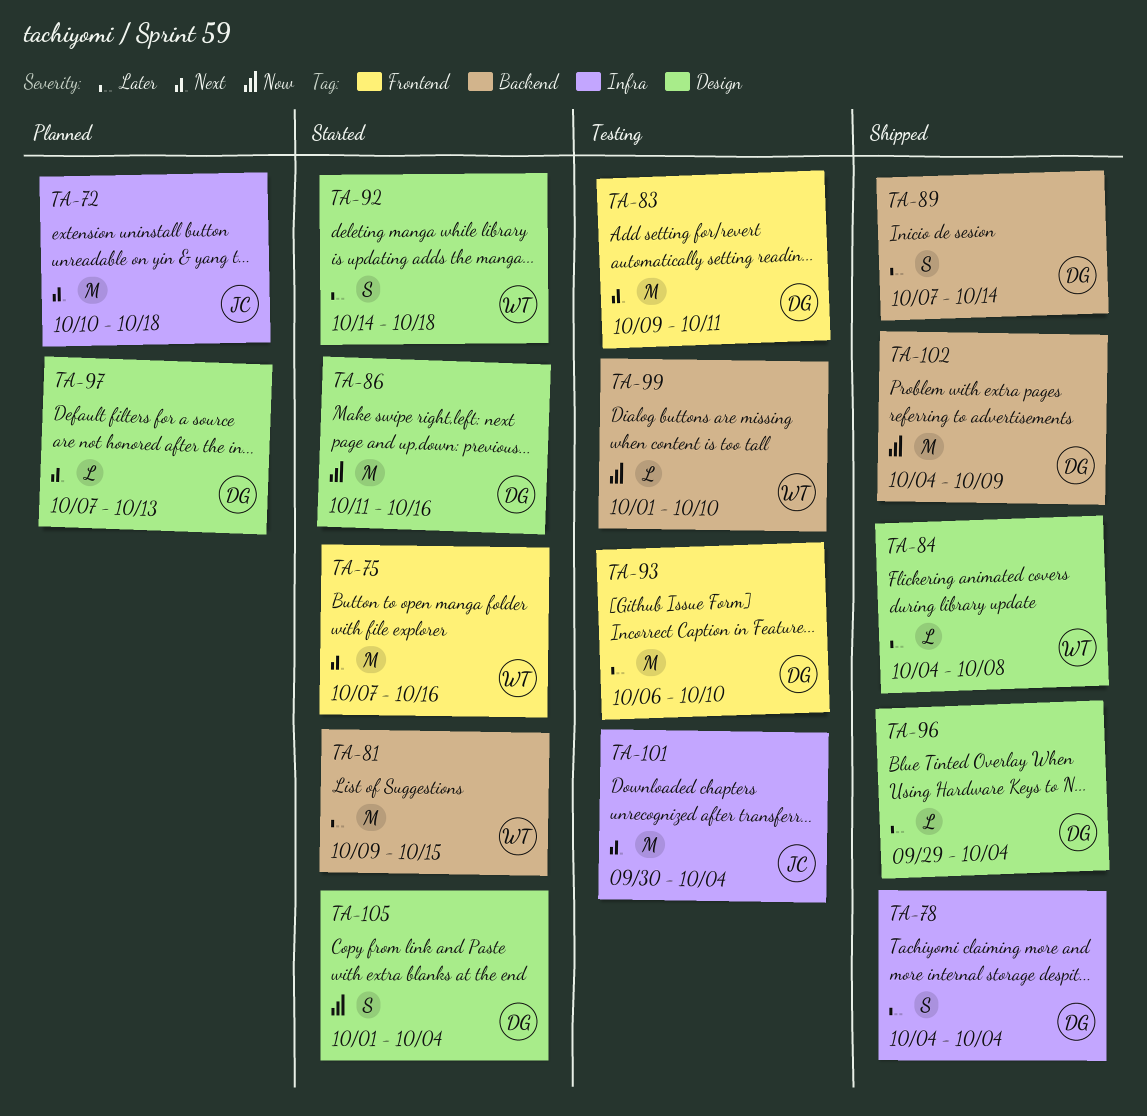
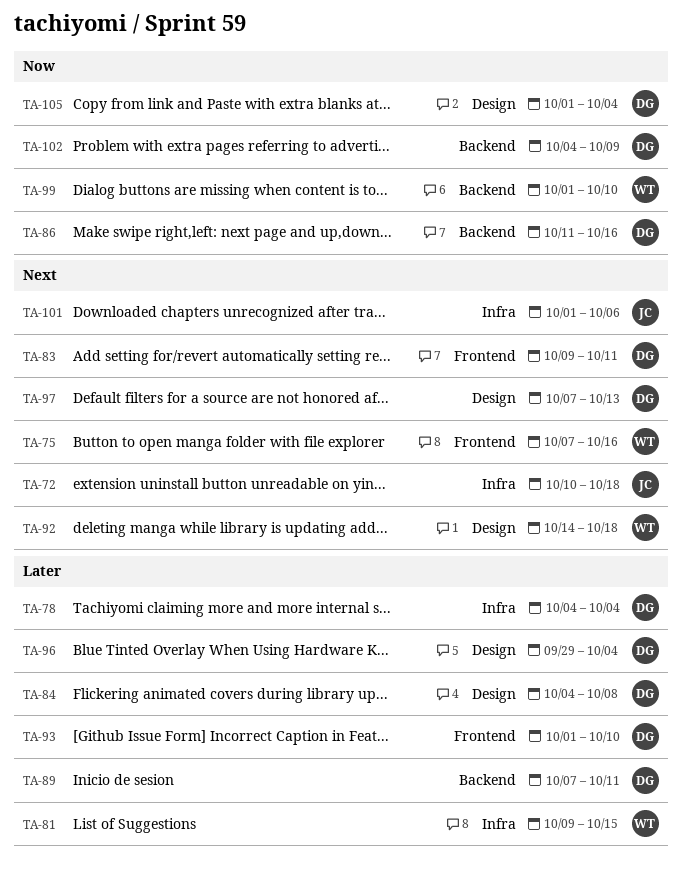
TA-81, label: Backend -> Infra
TA-84, owner: WT -> DG
TA-86, label: Design -> Backend
TA-89, due: Oct 14 -> Oct 11
TA-92, priority: Later -> Next
TA-93, start: Oct 6 -> Oct 1
TA-101, start: Sep 30 -> Oct 1
TA-101, due: Oct 4 -> Oct 6

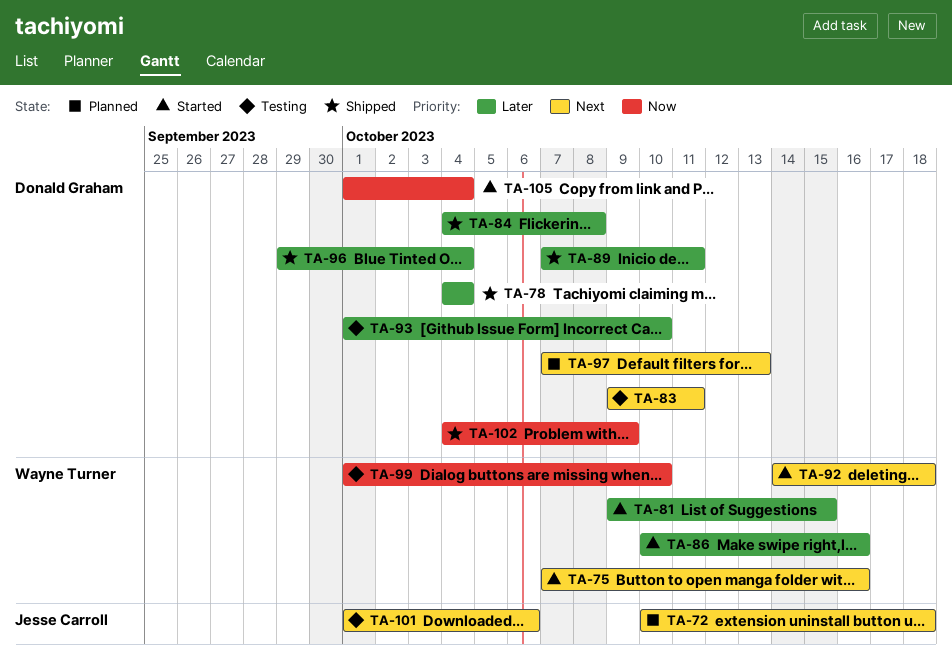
TA-86, owner: Donald Graham -> Wayne Turner
TA-86, priority: Now -> Later
TA-86, start: Oct 11 -> Oct 10

